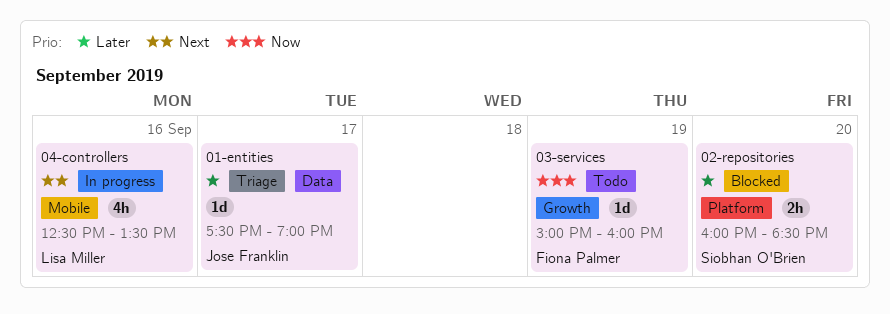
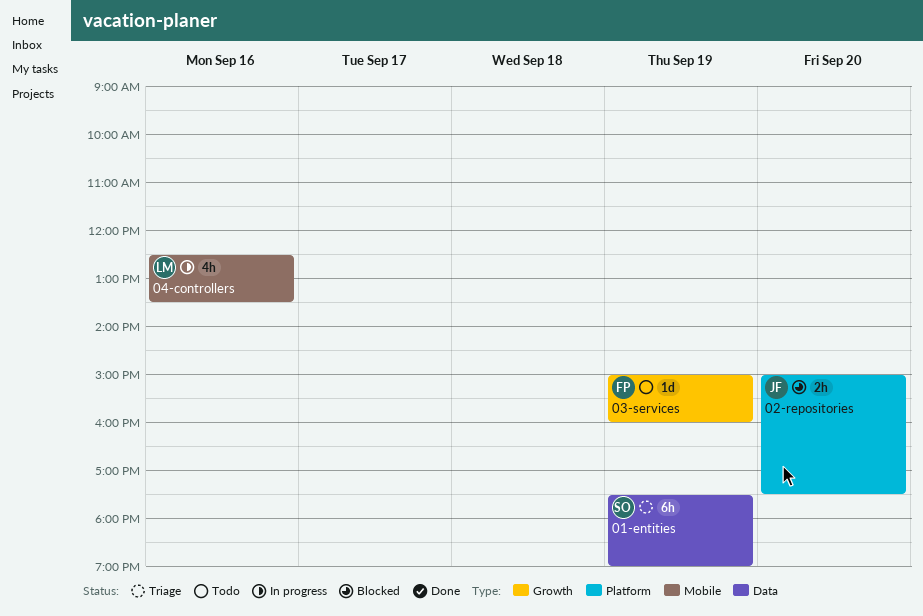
01-entities, owner: Jose Franklin -> Siobhan O'Brien
01-entities, estimate: 1d -> 6h
01-entities, day: Sep 17 -> Sep 19
02-repositories, owner: Siobhan O'Brien -> Jose Franklin
02-repositories, begins: 16:00 -> 15:00
02-repositories, ends: 18:30 -> 17:30

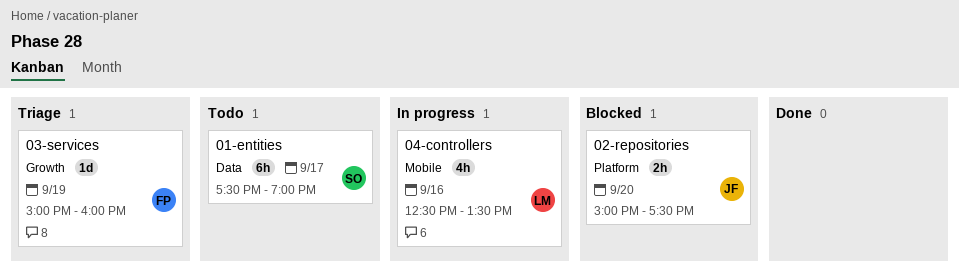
01-entities, status: Triage -> Todo
01-entities, day: Sep 19 -> Sep 17
03-services, status: Todo -> Triage

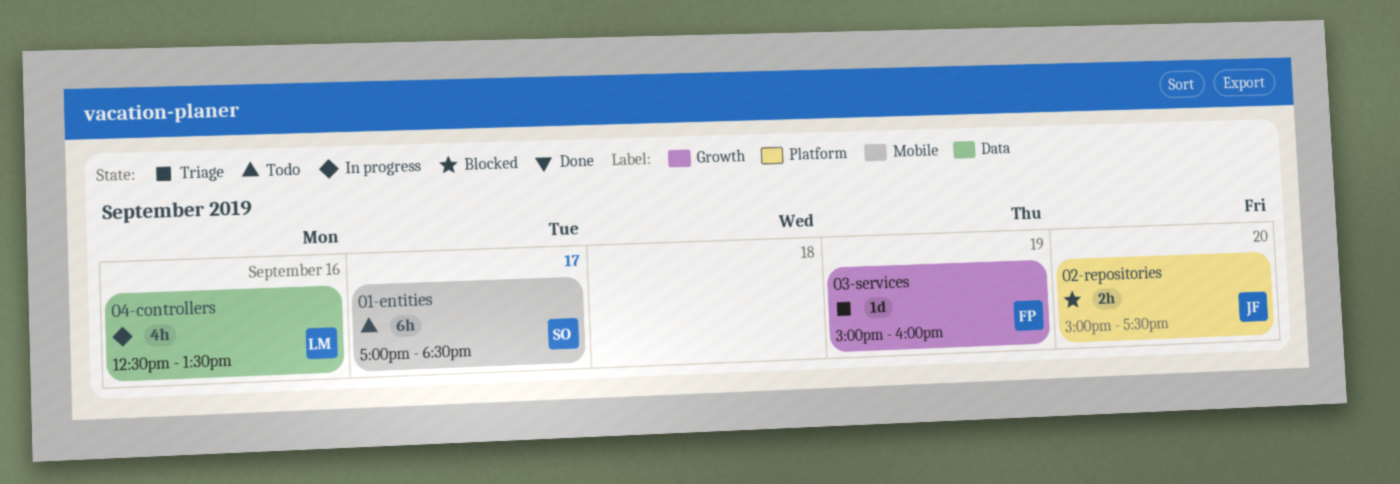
01-entities, label: Data -> Mobile
01-entities, begins: 17:30 -> 17:00
01-entities, ends: 19:00 -> 18:30
04-controllers, label: Mobile -> Data

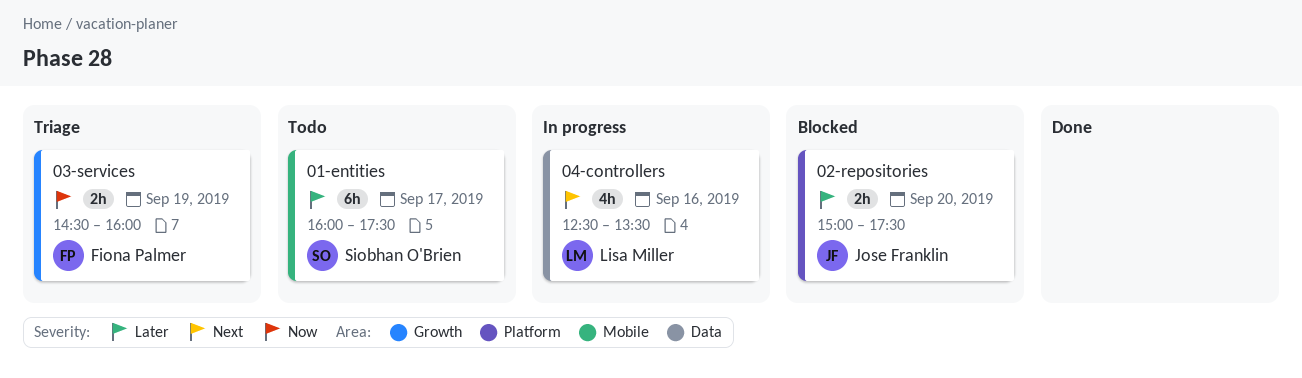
01-entities, begins: 17:00 -> 16:00
01-entities, ends: 18:30 -> 17:30
03-services, estimate: 1d -> 2h
03-services, begins: 15:00 -> 14:30

